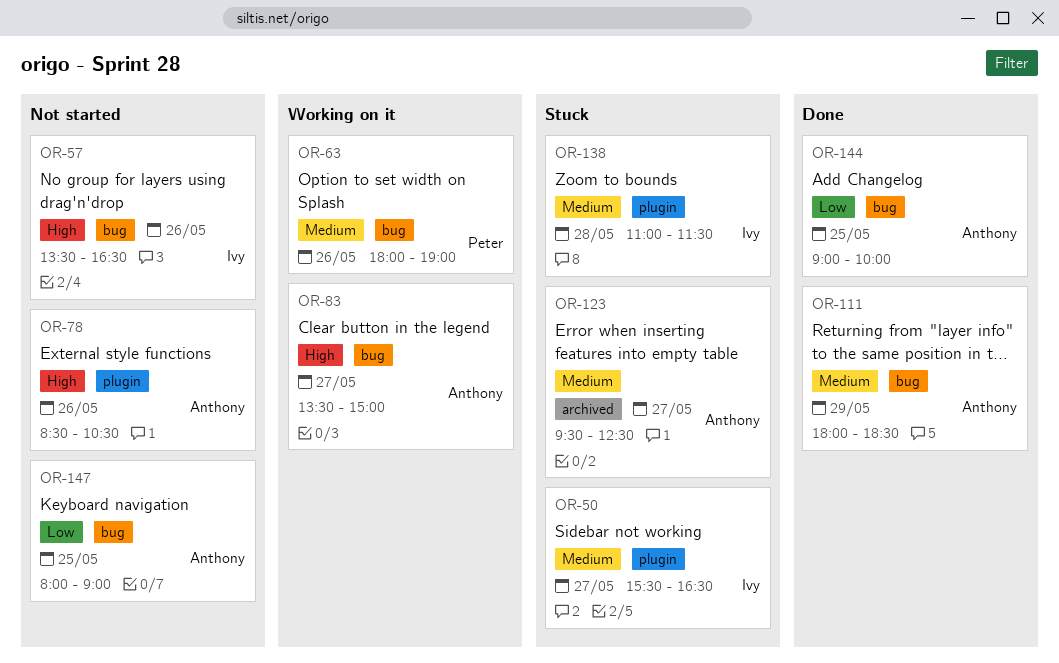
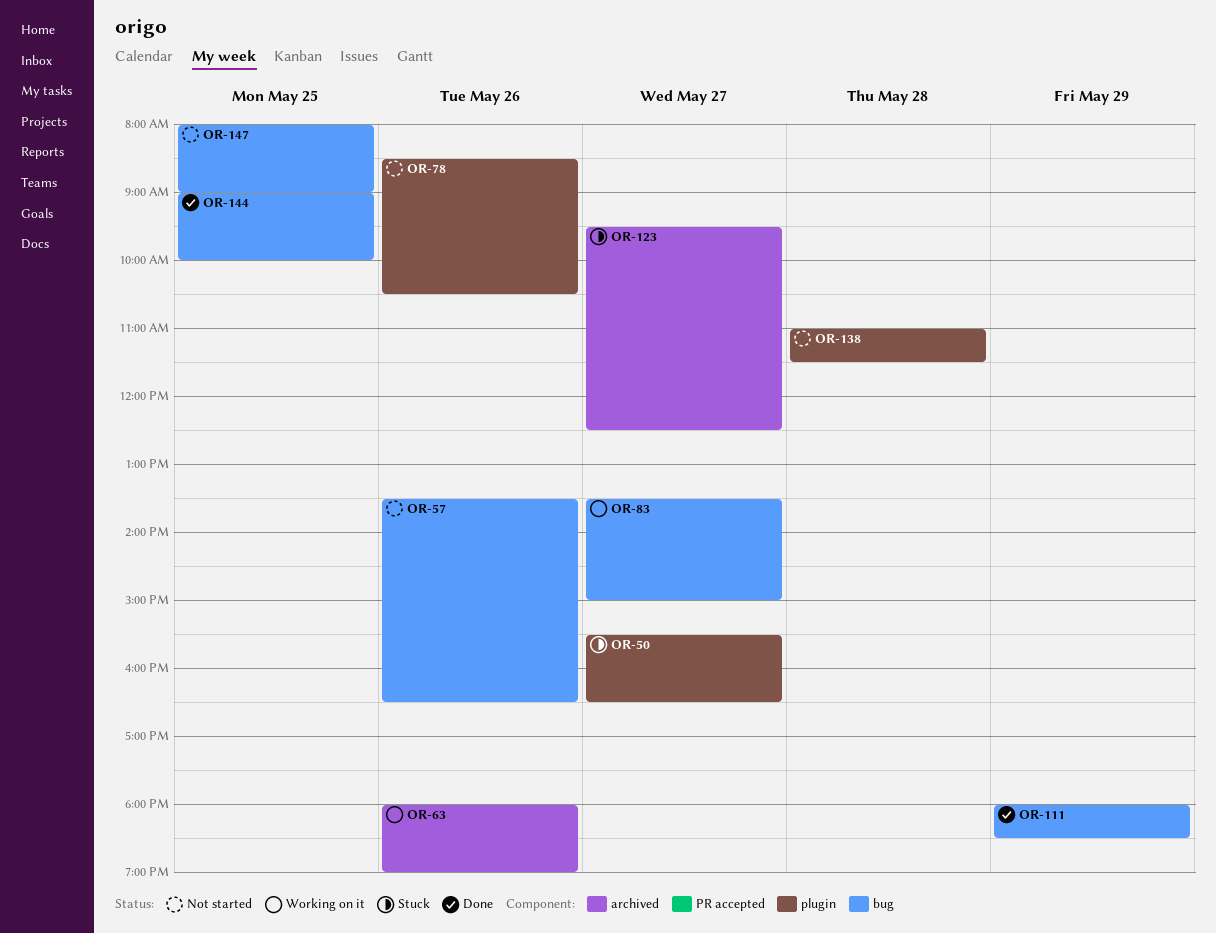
OR-63, label: bug -> archived
OR-138, status: Stuck -> Not started

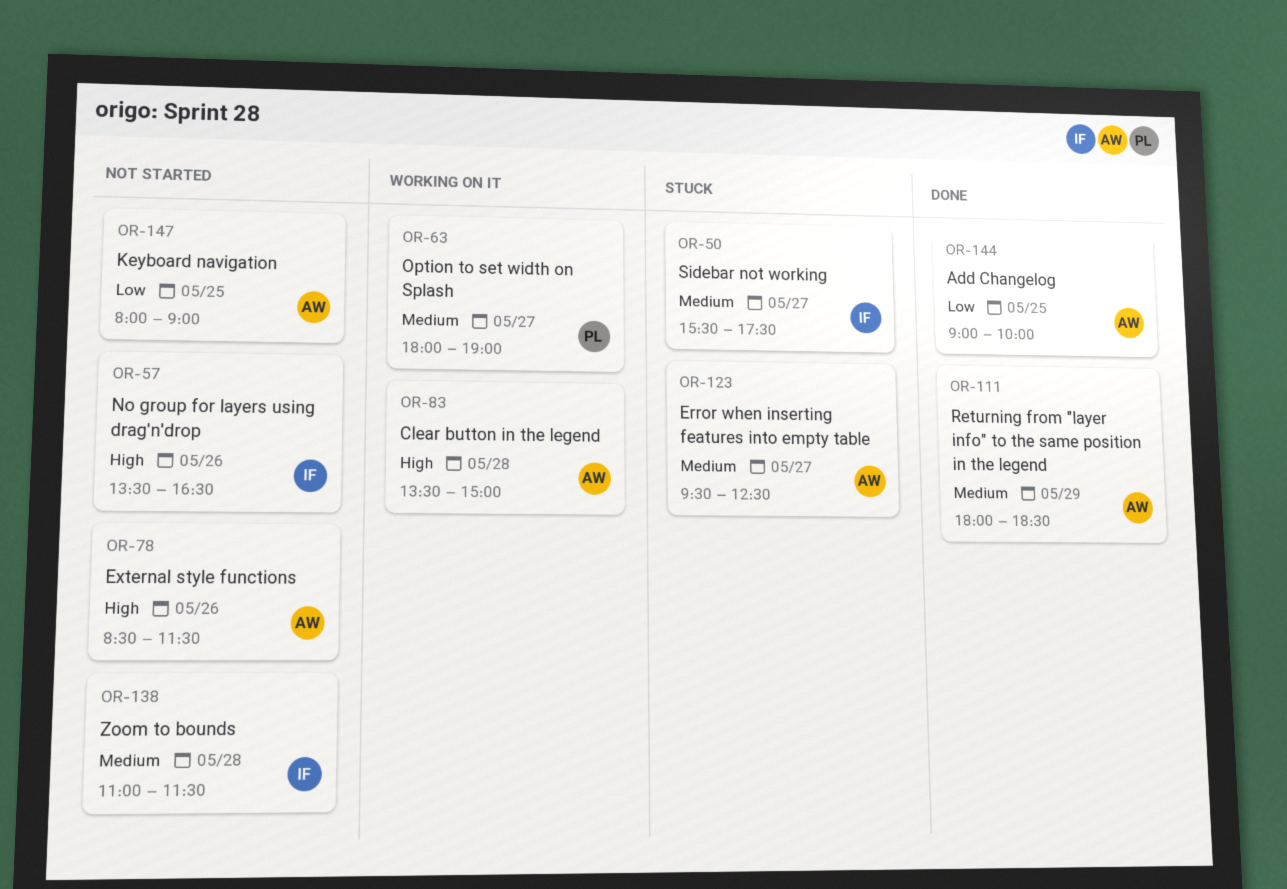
OR-50, ends: 16:30 -> 17:30
OR-63, day: May 26 -> May 27
OR-78, ends: 10:30 -> 11:30
OR-83, day: May 27 -> May 28

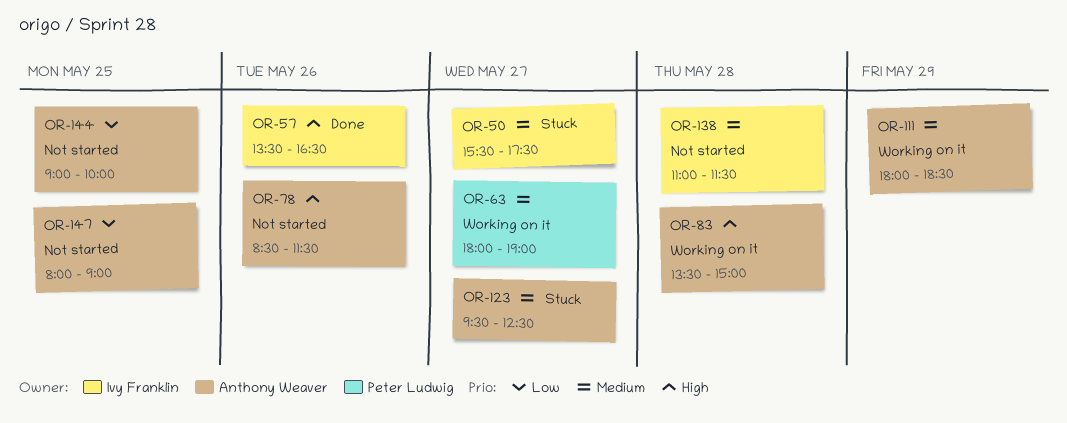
OR-57, status: Not started -> Done
OR-111, status: Done -> Working on it
OR-144, status: Done -> Not started

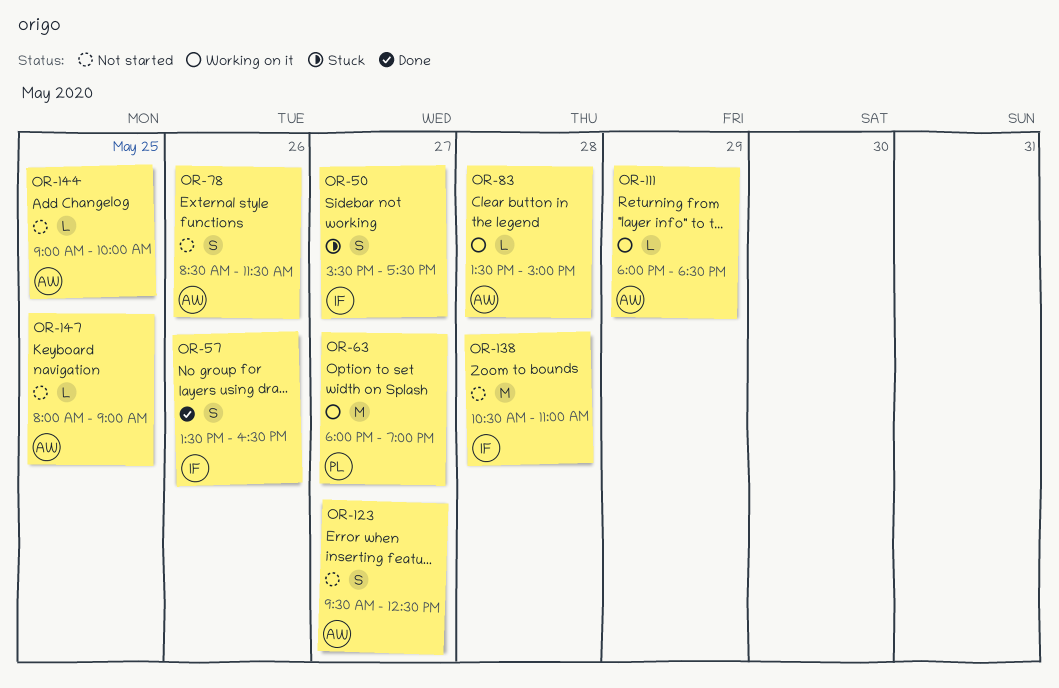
OR-123, status: Stuck -> Not started
OR-138, begins: 11:00 -> 10:30
OR-138, ends: 11:30 -> 11:00

